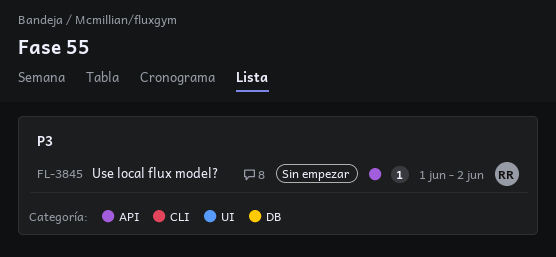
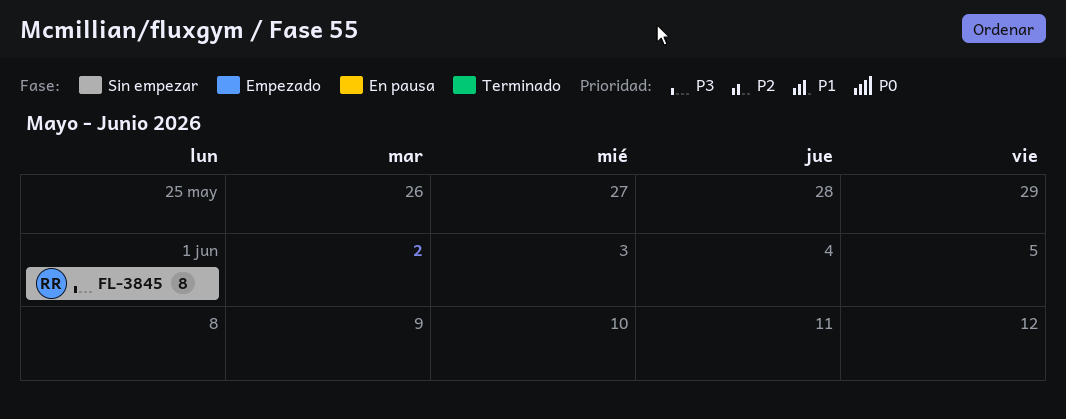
FL-3845, estimate: 1 -> 8
FL-3845, due: Jun 2 -> Jun 1

